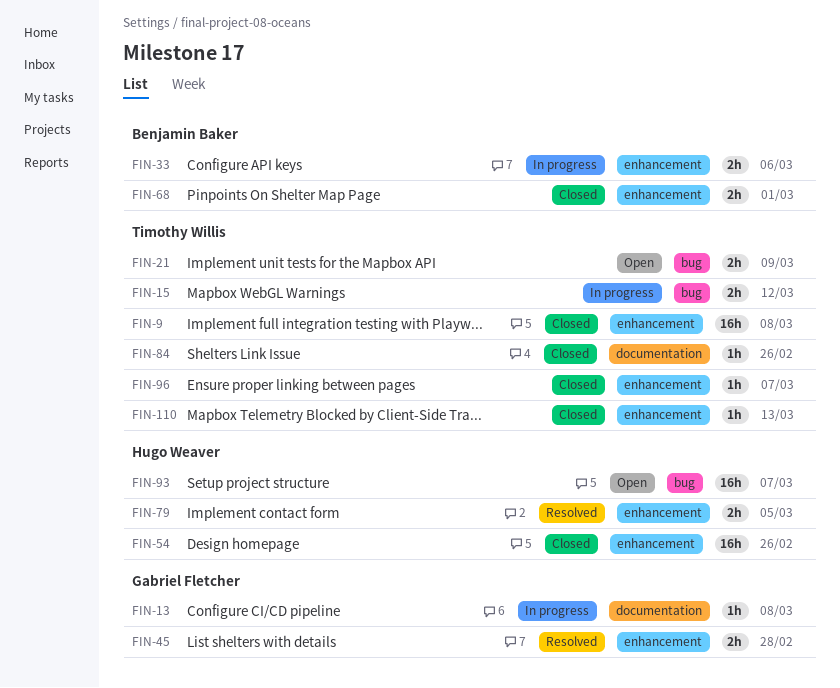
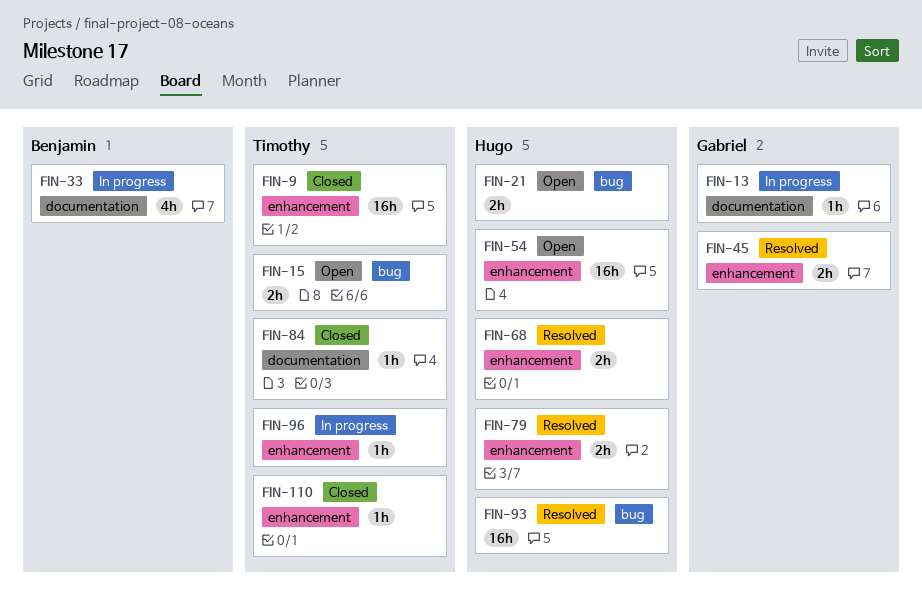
FIN-15, status: In progress -> Open
FIN-21, owner: Timothy Willis -> Hugo Weaver
FIN-33, label: enhancement -> documentation
FIN-33, estimate: 2h -> 4h
FIN-54, status: Closed -> Open
FIN-68, status: Closed -> Resolved
FIN-68, owner: Benjamin Baker -> Hugo Weaver
FIN-93, status: Open -> Resolved
FIN-96, status: Closed -> In progress

